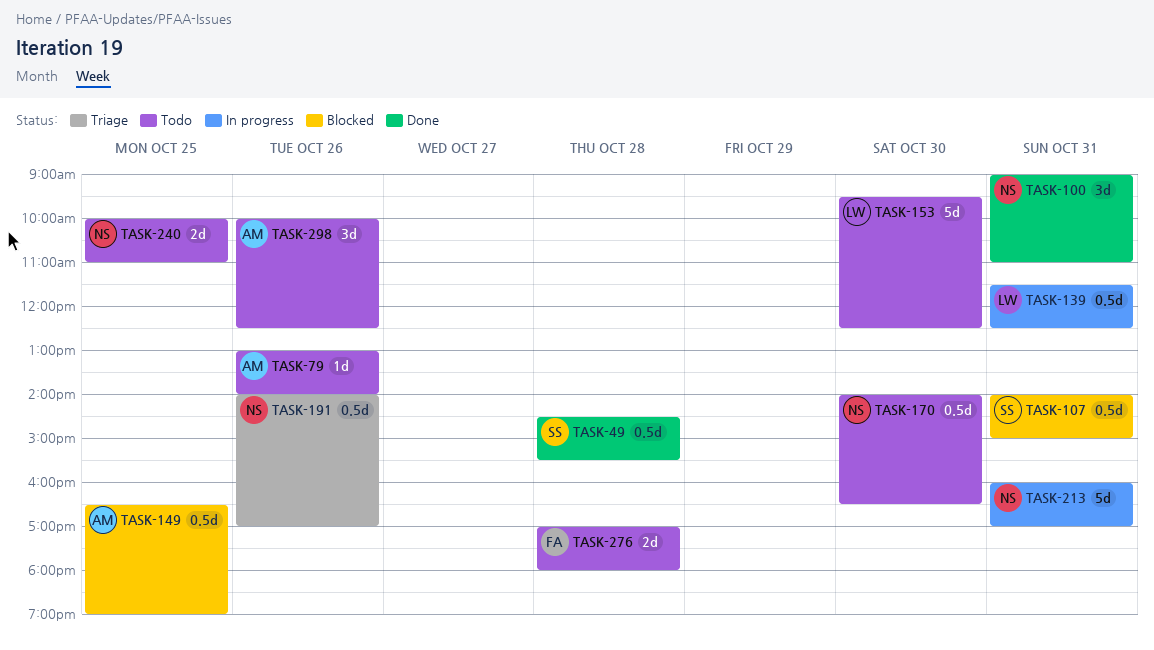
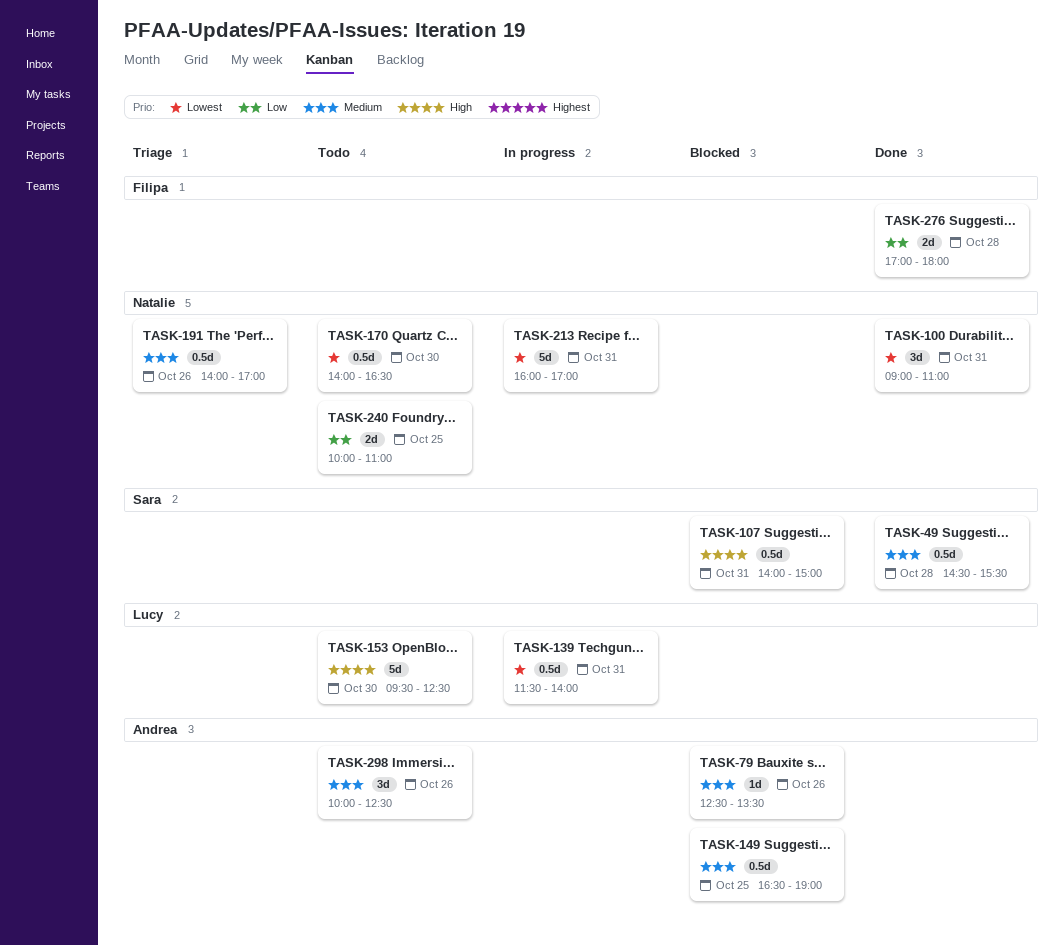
TASK-79, status: Todo -> Blocked
TASK-79, begins: 13:00 -> 12:30
TASK-79, ends: 14:00 -> 13:30
TASK-139, ends: 12:30 -> 14:00
TASK-276, status: Todo -> Done

